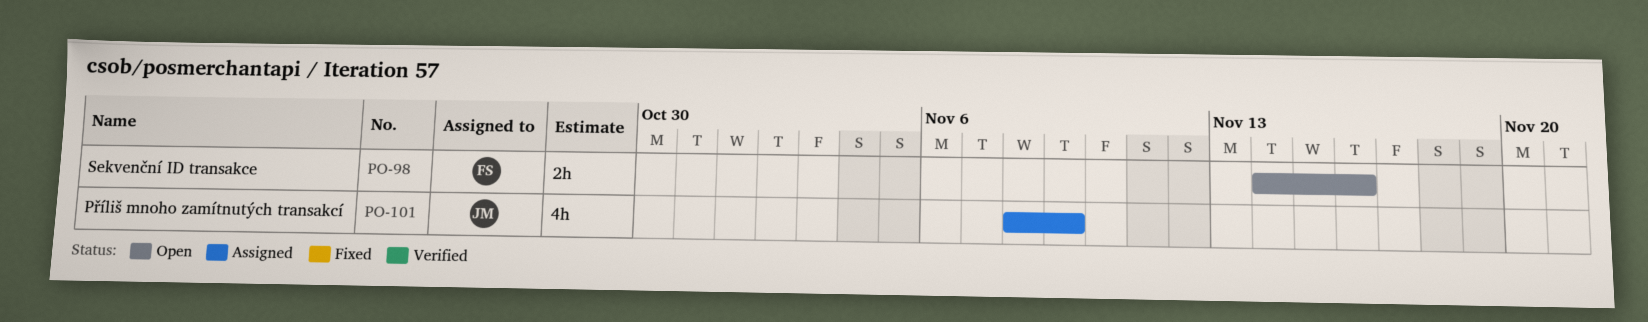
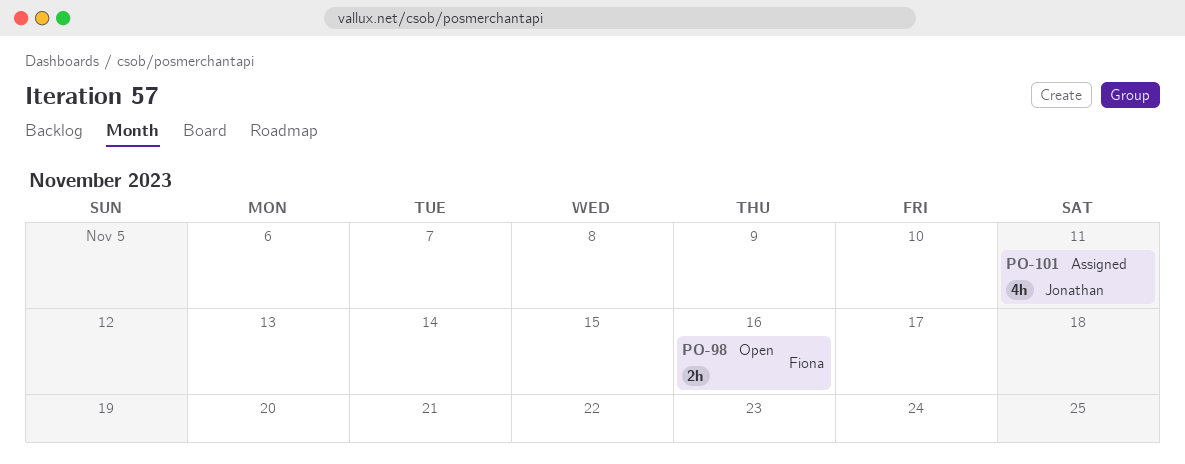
PO-101, due: Nov 9 -> Nov 11

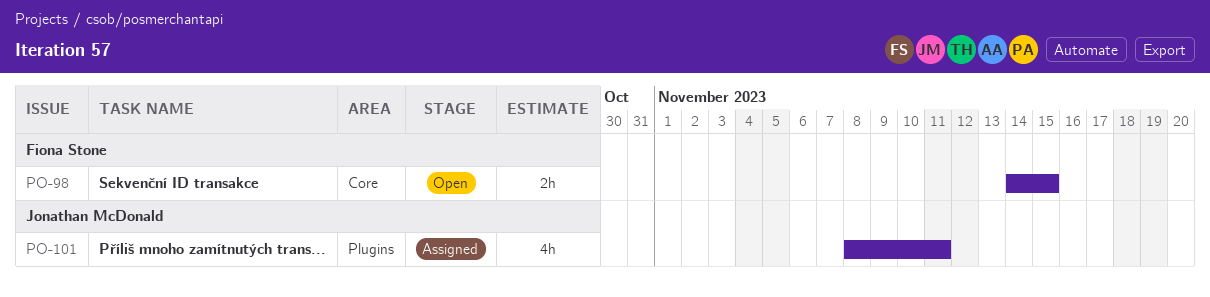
PO-98, due: Nov 16 -> Nov 15

